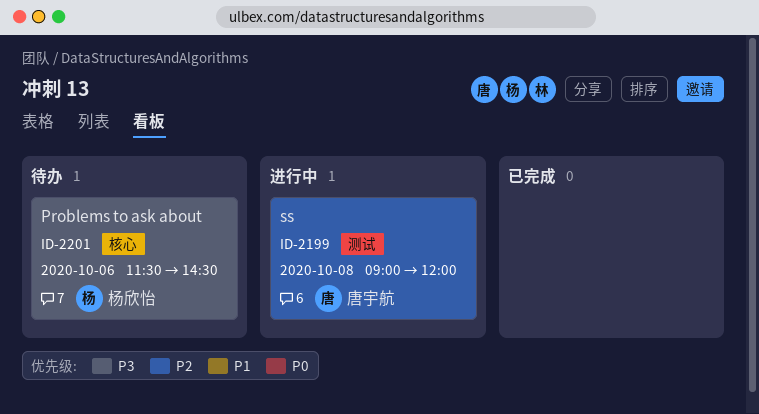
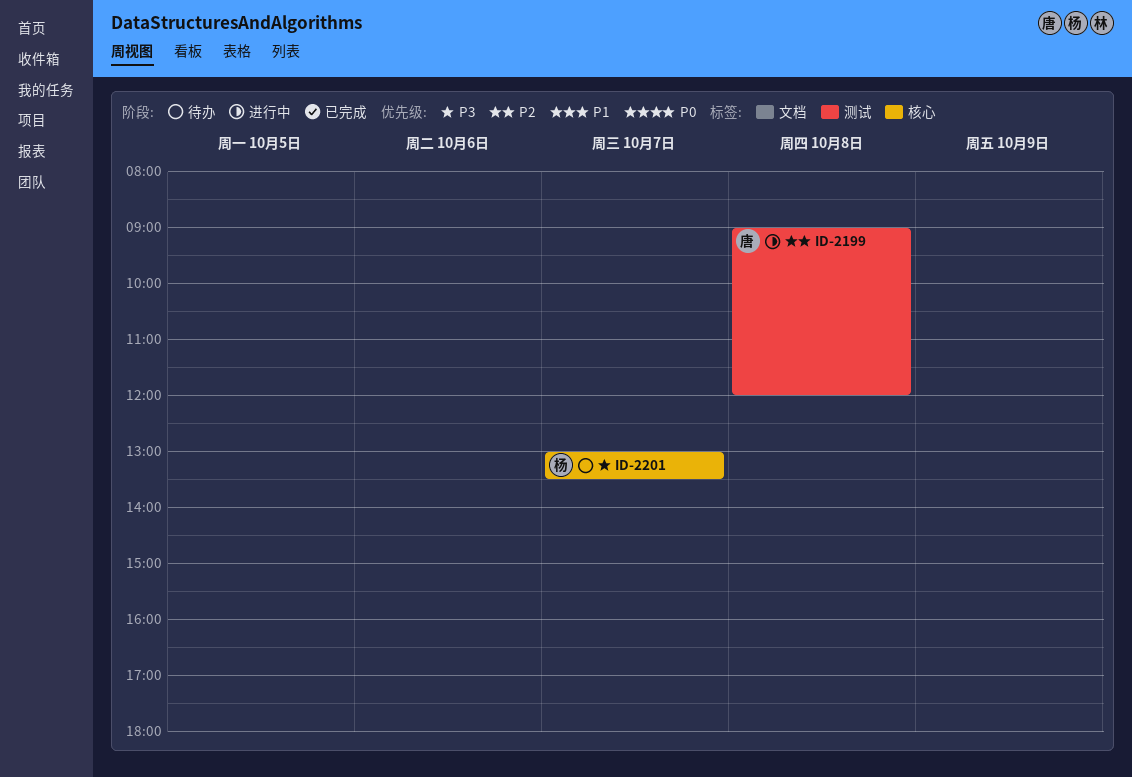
ID-2201, day: Oct 6 -> Oct 7
ID-2201, begins: 11:30 -> 13:00
ID-2201, ends: 14:30 -> 13:30

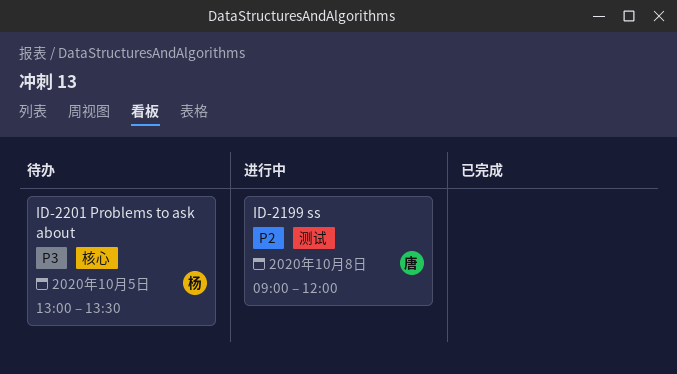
ID-2201, day: Oct 7 -> Oct 5

